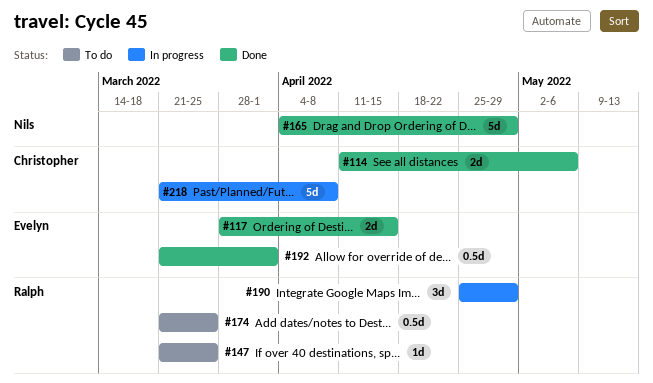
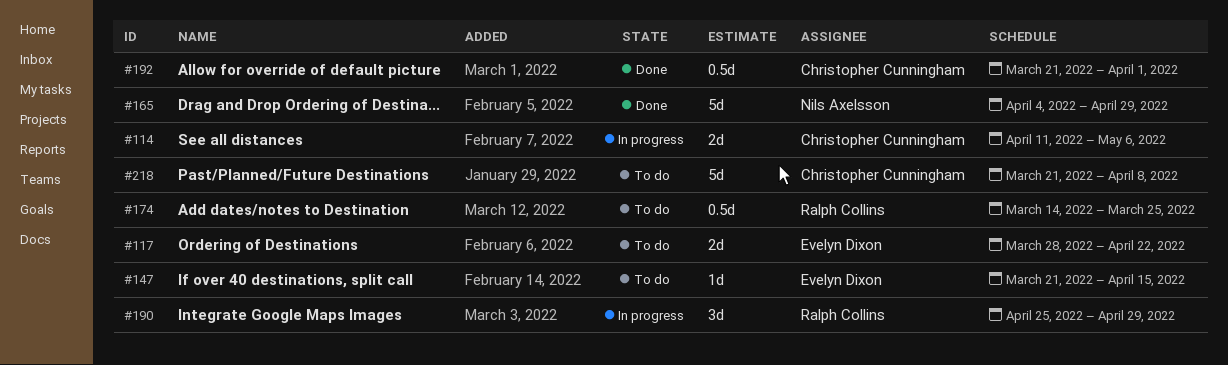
#114, status: Done -> In progress
#117, status: Done -> To do
#117, due: Apr 15 -> Apr 22
#147, owner: Ralph Collins -> Evelyn Dixon
#147, due: Mar 25 -> Apr 15
#174, start: Mar 21 -> Mar 14
#192, owner: Evelyn Dixon -> Christopher Cunningham
#218, status: In progress -> To do

